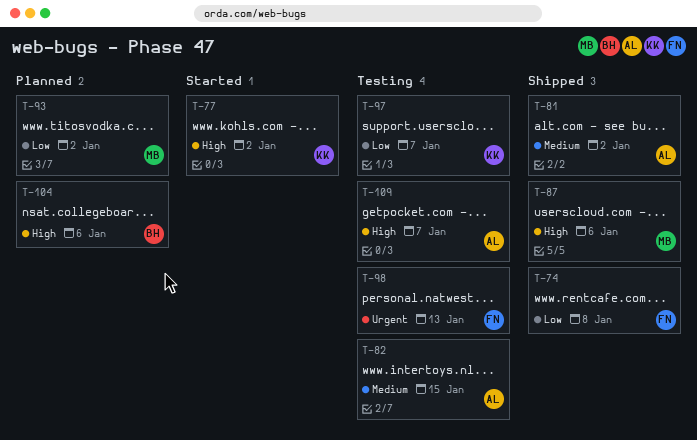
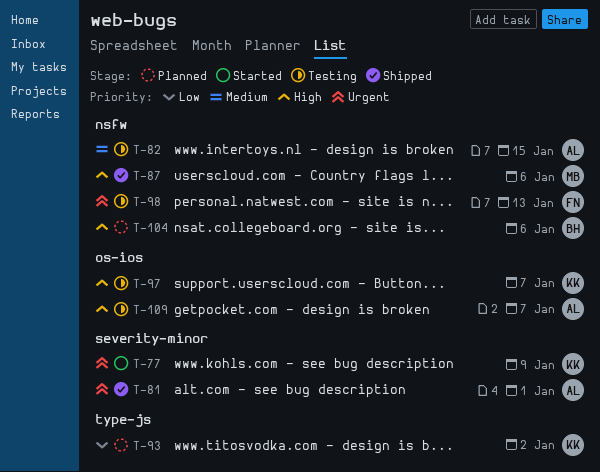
T-74: present -> none
T-77, priority: High -> Urgent
T-77, due: Jan 2 -> Jan 9
T-81, priority: Medium -> Urgent
T-81, due: Jan 2 -> Jan 1
T-93, owner: MB -> KK
T-97, priority: Low -> High

